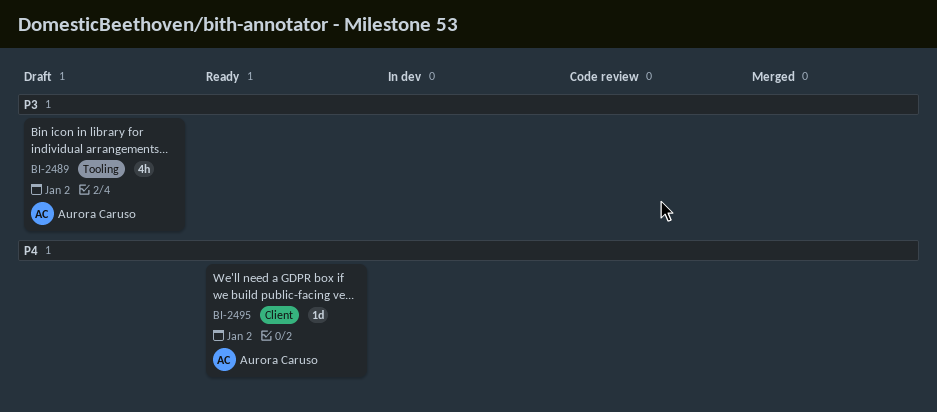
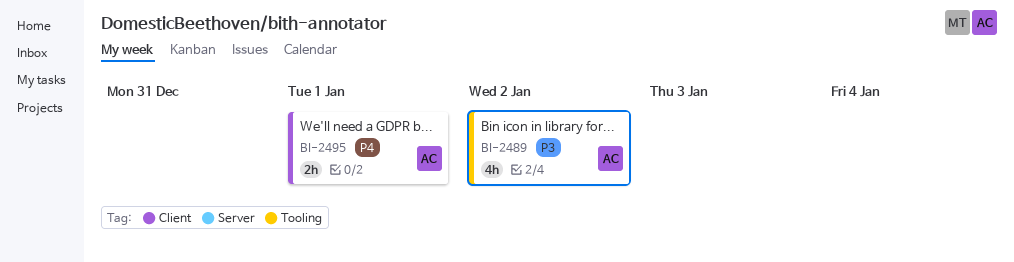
BI-2495, estimate: 1d -> 2h
BI-2495, due: Jan 2 -> Jan 1

